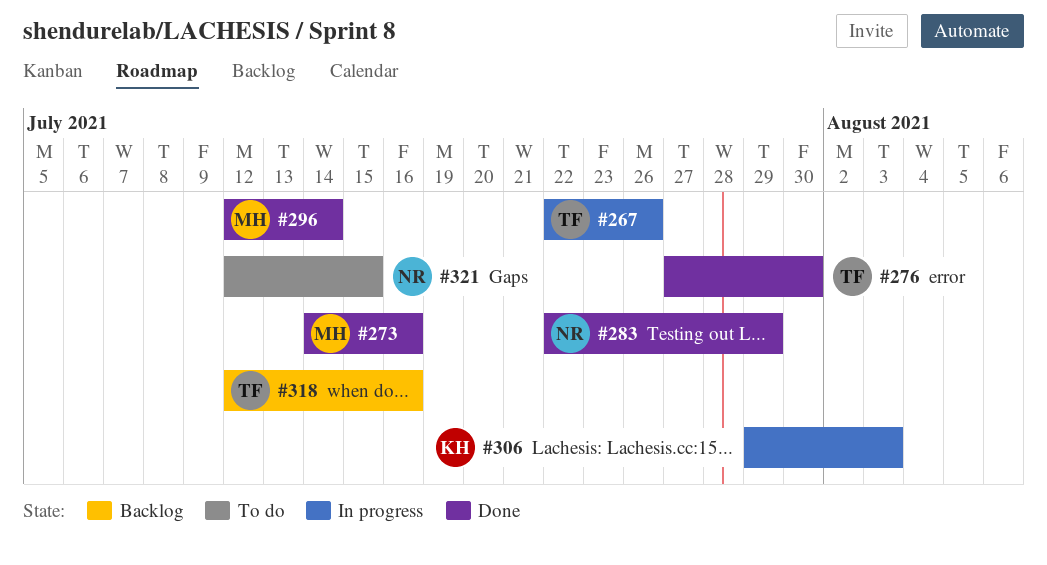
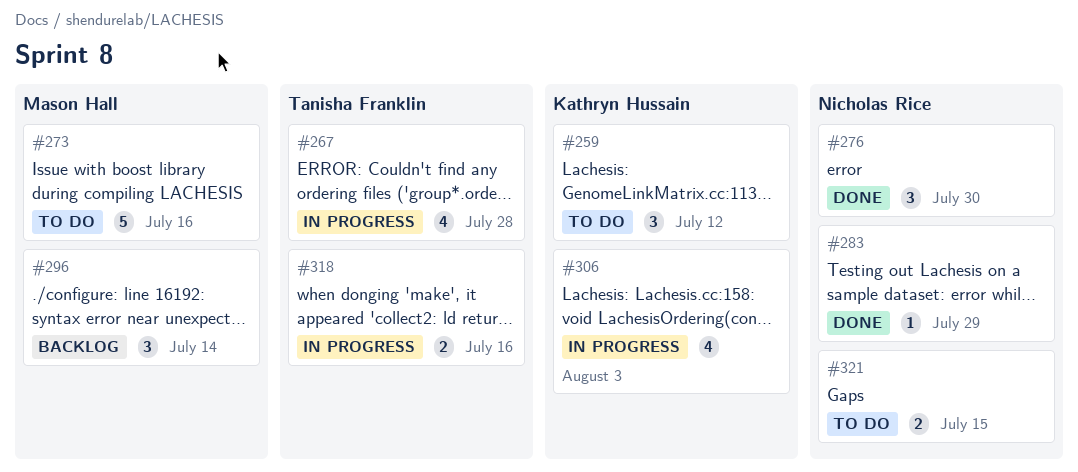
#259: none -> present
#267, due: Jul 26 -> Jul 28
#273, status: Done -> To do
#276, owner: Tanisha Franklin -> Nicholas Rice
#296, status: Done -> Backlog
#318, status: Backlog -> In progress

